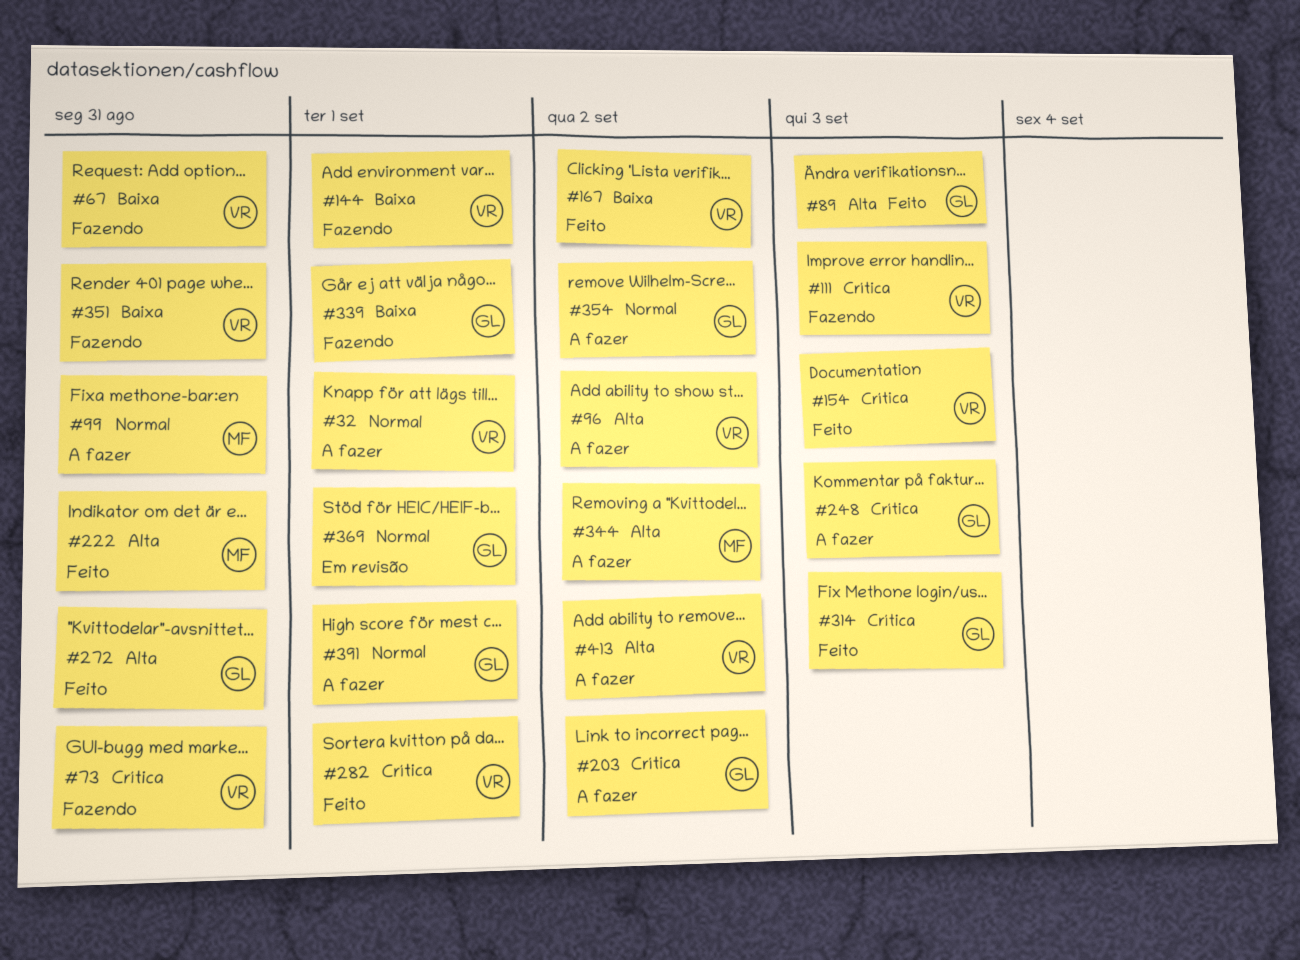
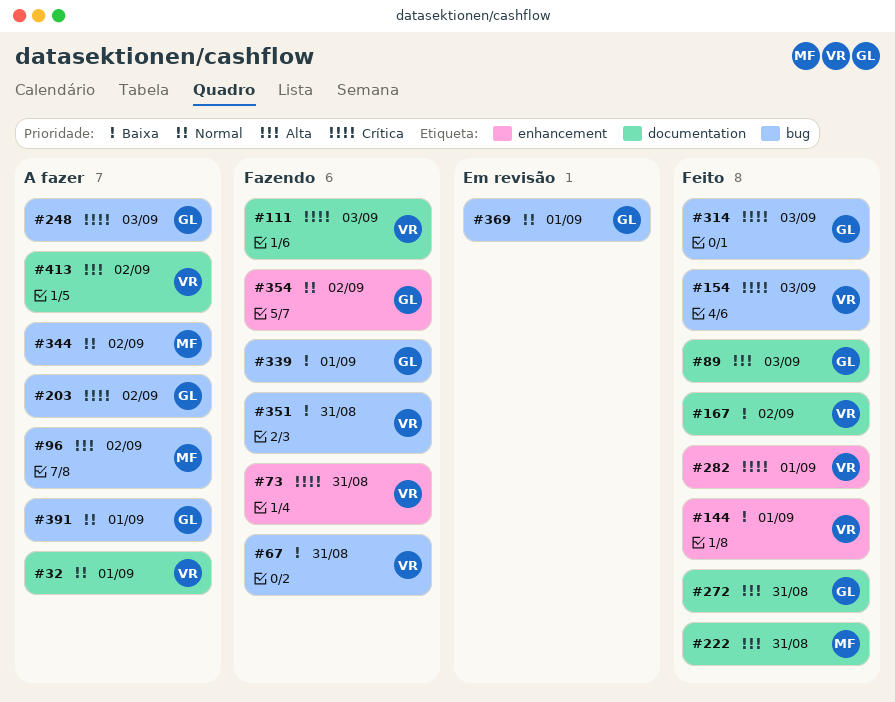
#96, owner: VR -> MF
#99: present -> none
#144, status: Fazendo -> Feito
#344, priority: Alta -> Normal
#354, status: A fazer -> Fazendo

